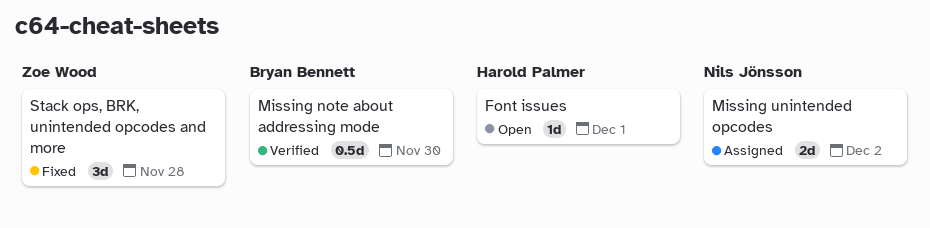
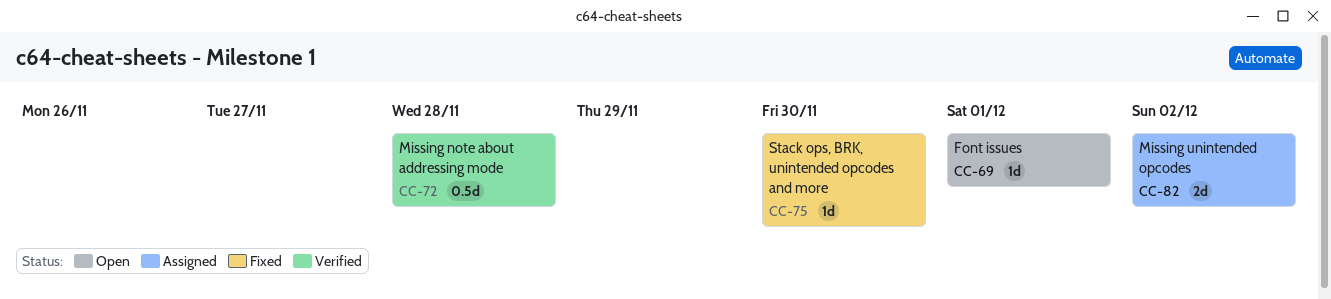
Missing note about addressing mode, due: Nov 30 -> Nov 28
Stack ops, BRK, unintended opcodes and more, estimate: 3d -> 1d
Stack ops, BRK, unintended opcodes and more, due: Nov 28 -> Nov 30

